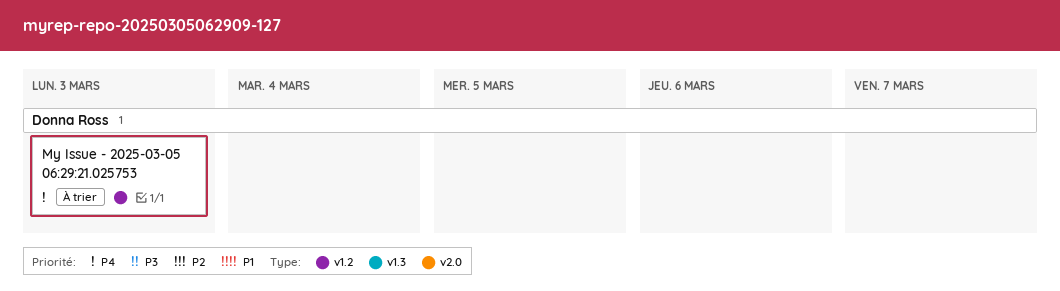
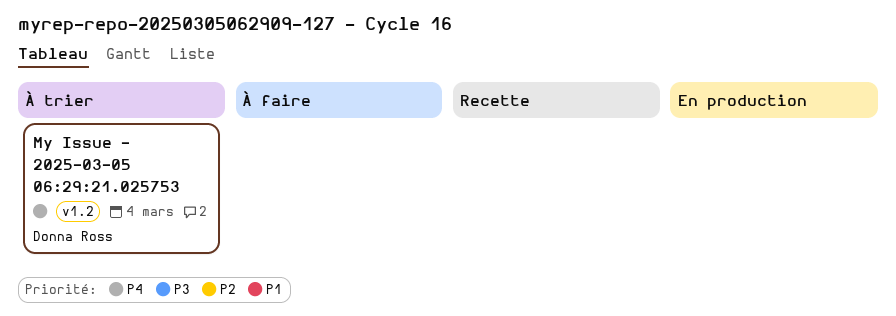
My Issue - 2025-03-05 06:29:21.025753, due: Mar 3 -> Mar 4

